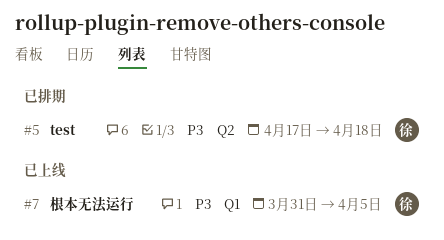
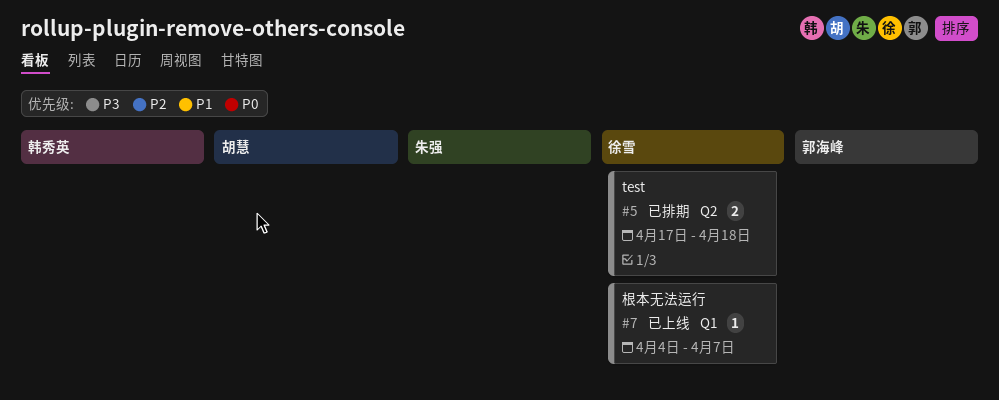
#7, start: Mar 31 -> Apr 4
#7, due: Apr 5 -> Apr 7

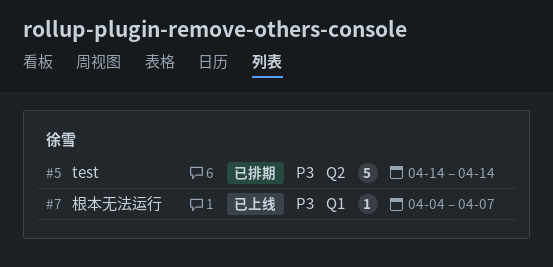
#5, estimate: 2 -> 5
#5, start: Apr 17 -> Apr 14
#5, due: Apr 18 -> Apr 14

